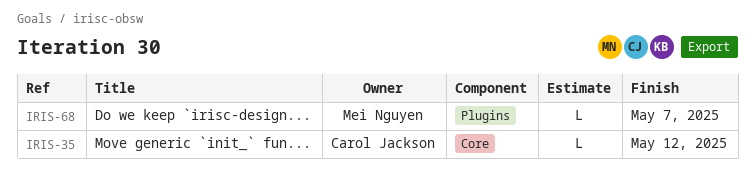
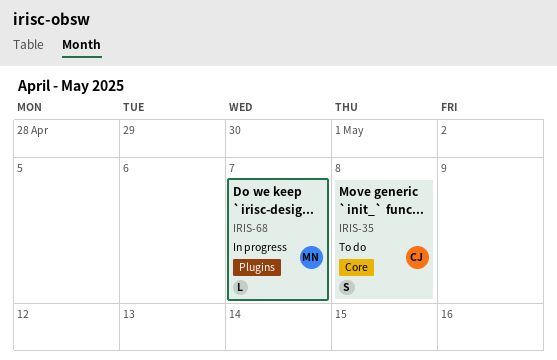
IRIS-35, estimate: L -> S
IRIS-35, due: May 12 -> May 8

